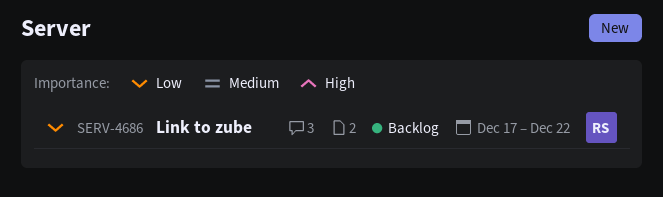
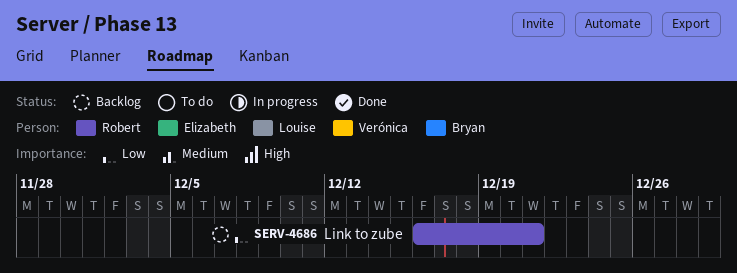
SERV-4686, start: Dec 17 -> Dec 16
SERV-4686, due: Dec 22 -> Dec 21

